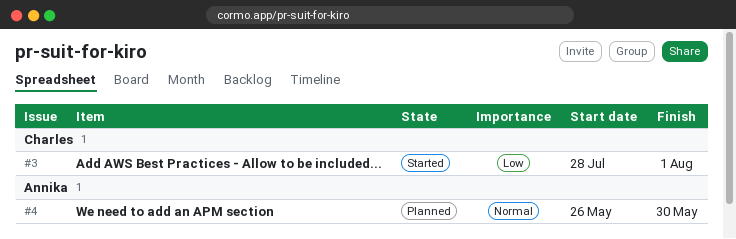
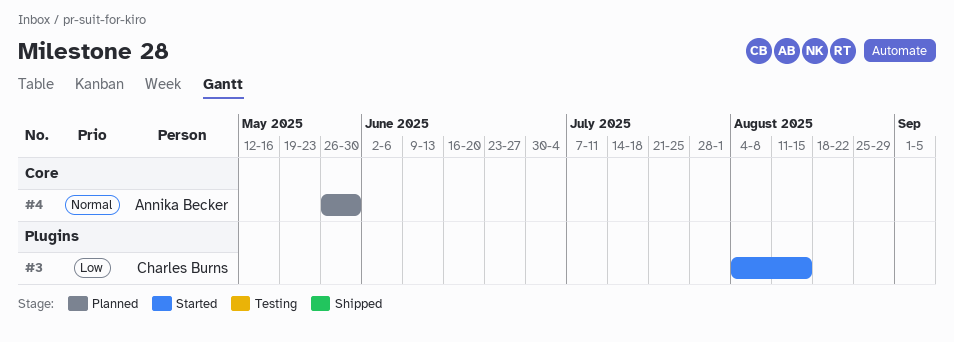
#3, start: Jul 28 -> Aug 4
#3, due: Aug 1 -> Aug 15

